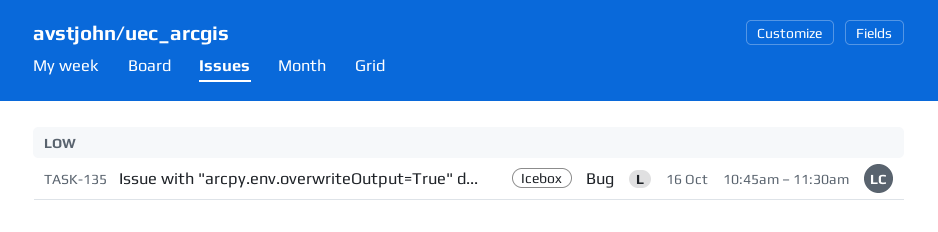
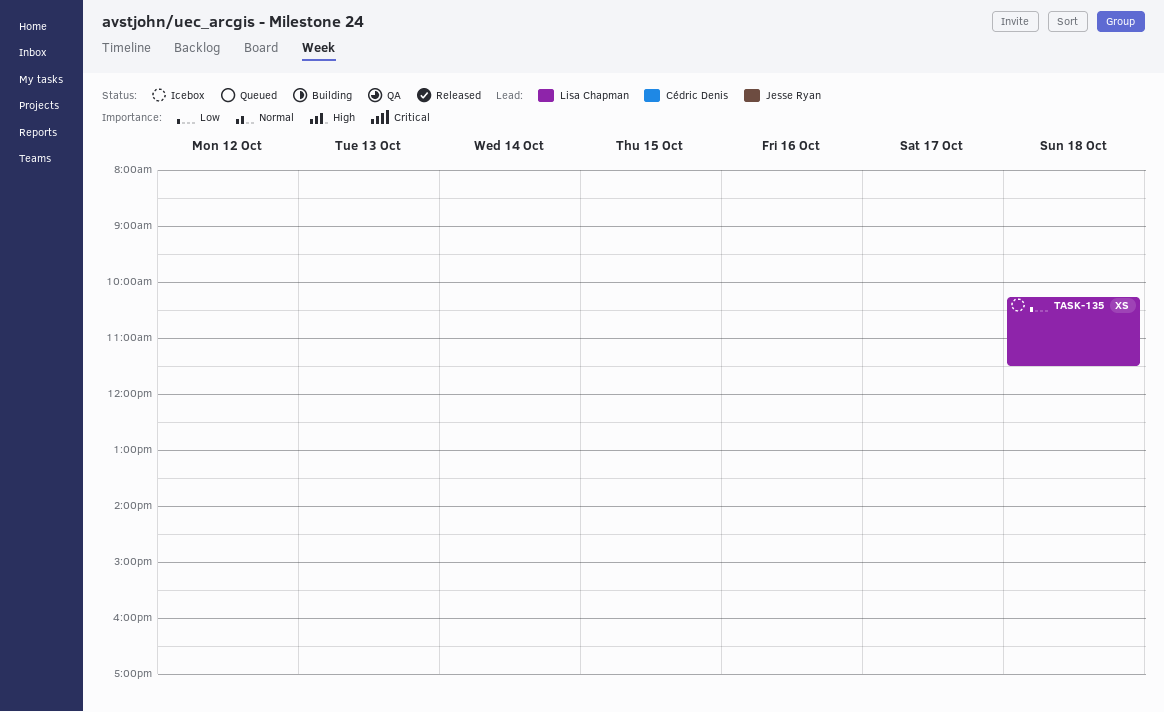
TASK-135, estimate: L -> XS
TASK-135, day: Oct 16 -> Oct 18
TASK-135, begins: 10:45 -> 10:15

